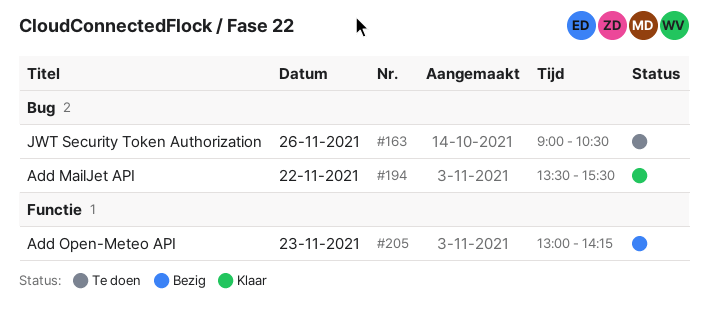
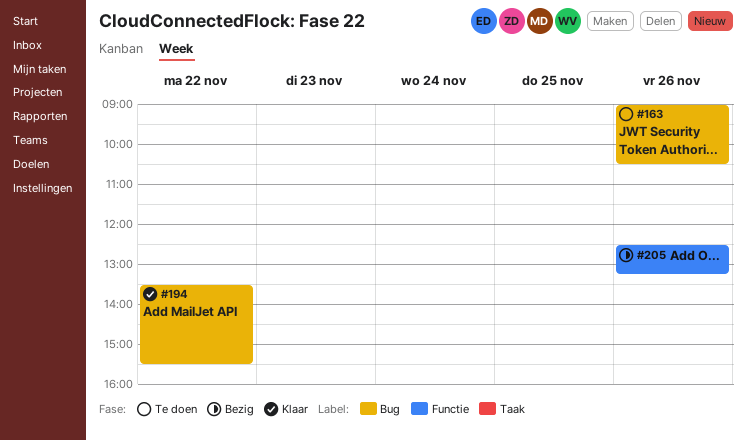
#205, day: Nov 23 -> Nov 26
#205, begins: 13:00 -> 12:30
#205, ends: 14:15 -> 13:15

